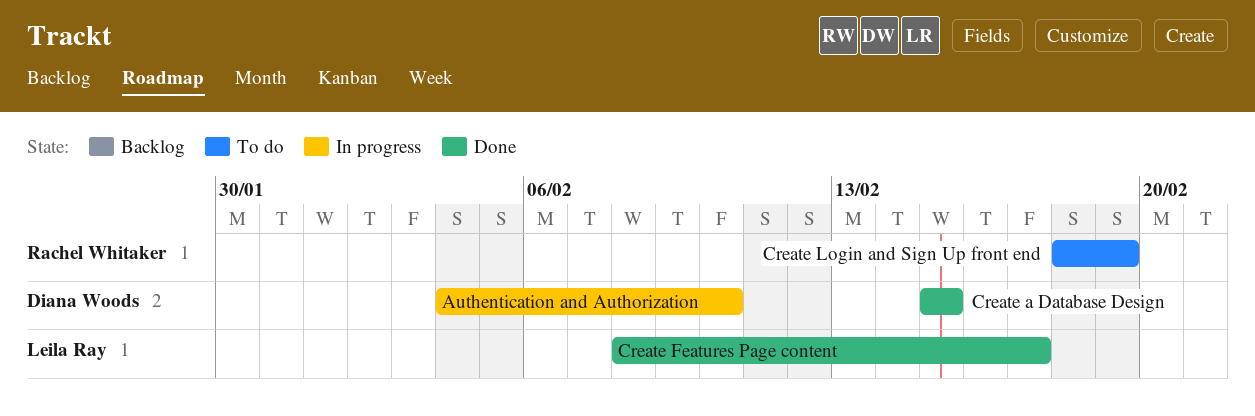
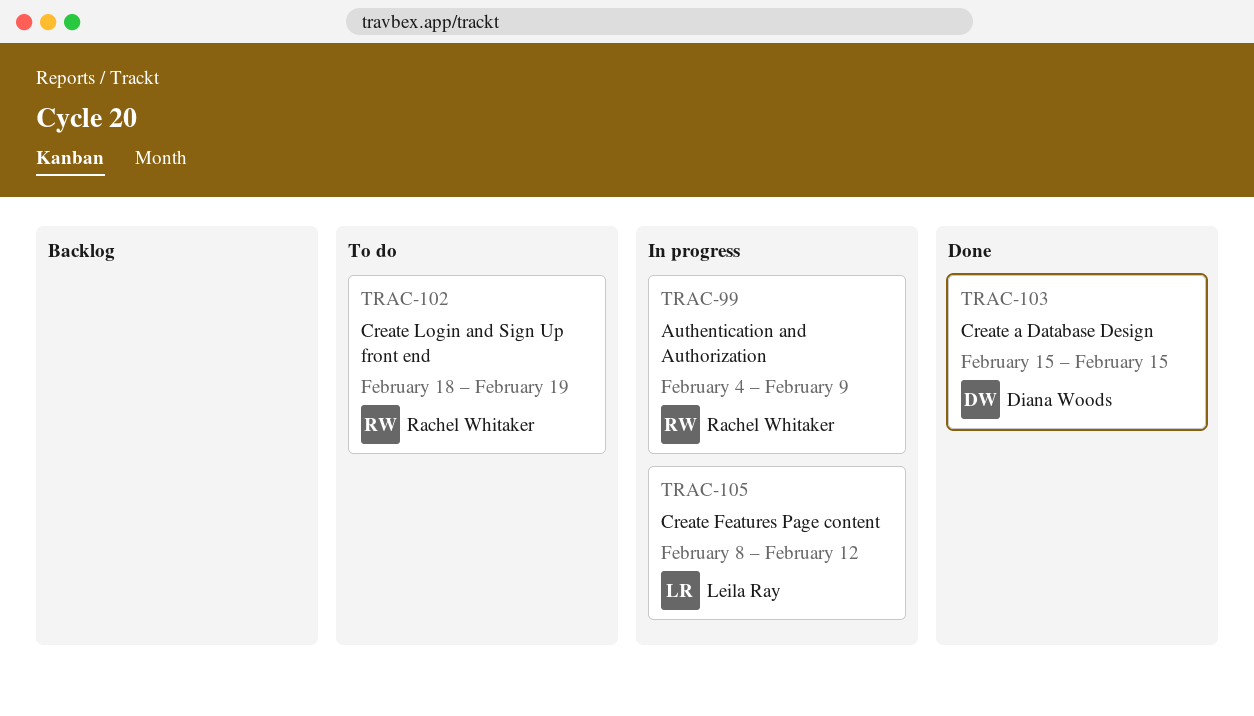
Authentication and Authorization, owner: Diana Woods -> Rachel Whitaker
Authentication and Authorization, due: Feb 10 -> Feb 9
Create Features Page content, status: Done -> In progress
Create Features Page content, due: Feb 17 -> Feb 12

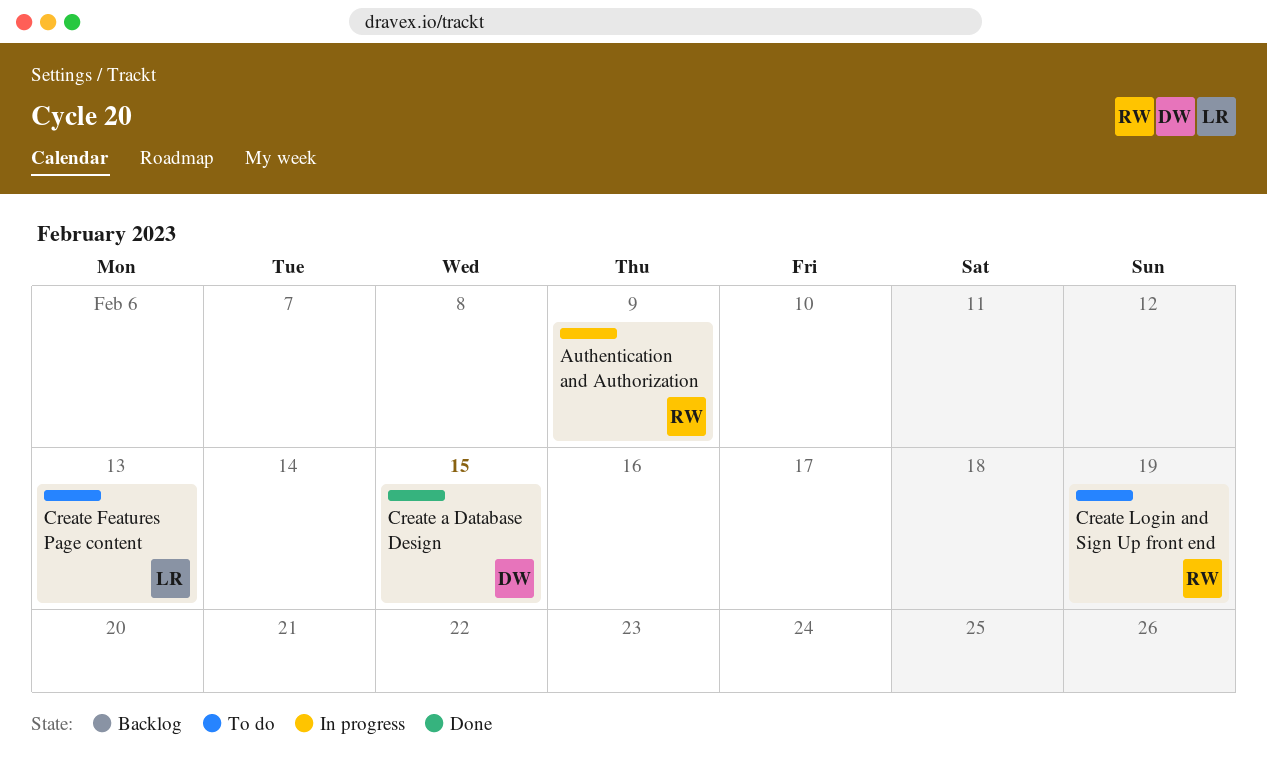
Create Features Page content, status: In progress -> To do
Create Features Page content, due: Feb 12 -> Feb 13

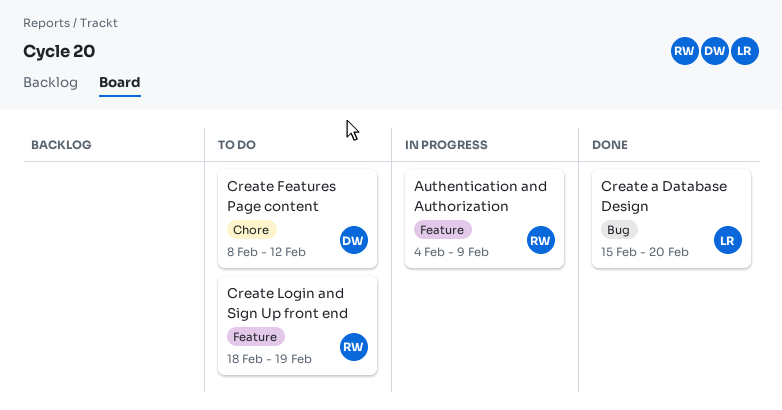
Create a Database Design, owner: DW -> LR
Create a Database Design, due: Feb 15 -> Feb 20
Create Features Page content, owner: LR -> DW
Create Features Page content, due: Feb 13 -> Feb 12

